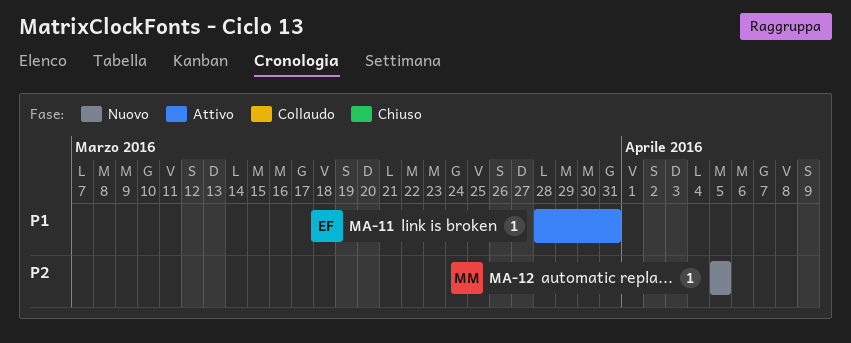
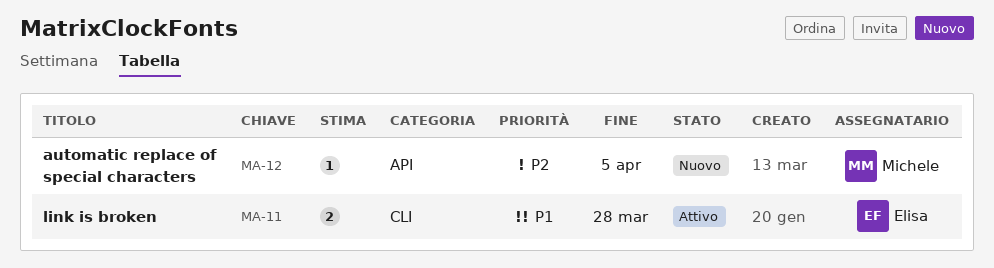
MA-11, estimate: 1 -> 2
MA-11, due: Mar 31 -> Mar 28

